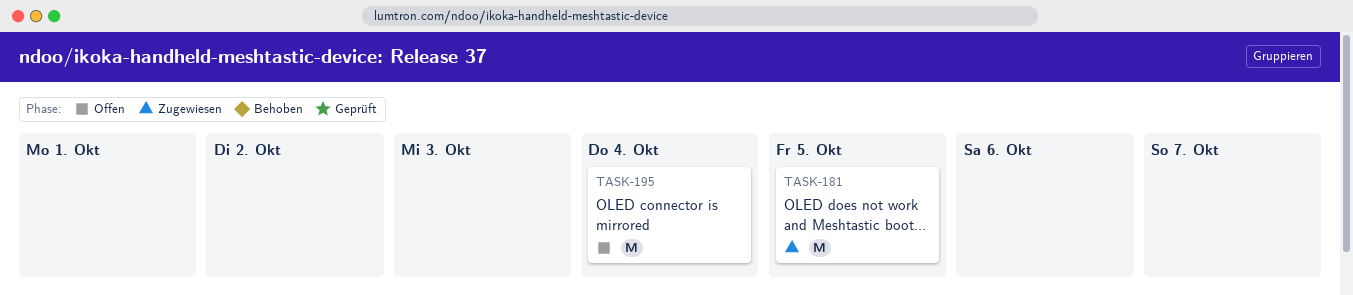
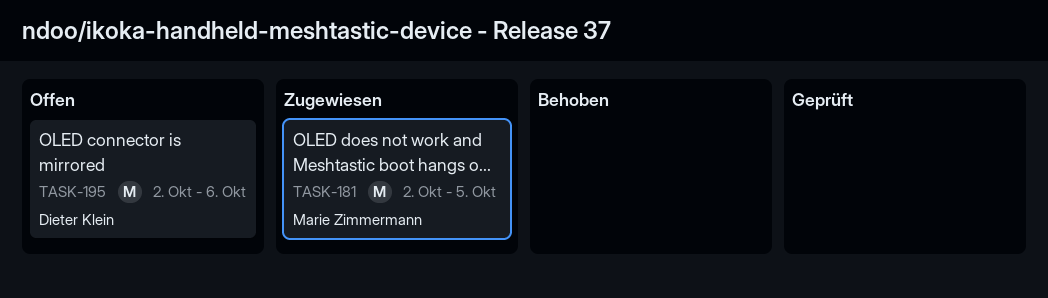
TASK-195, due: Oct 4 -> Oct 6

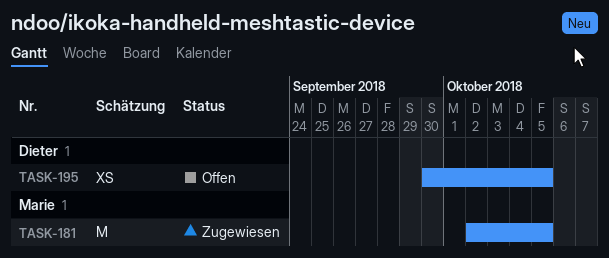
TASK-195, estimate: M -> XS
TASK-195, start: Oct 2 -> Sep 30
TASK-195, due: Oct 6 -> Oct 5

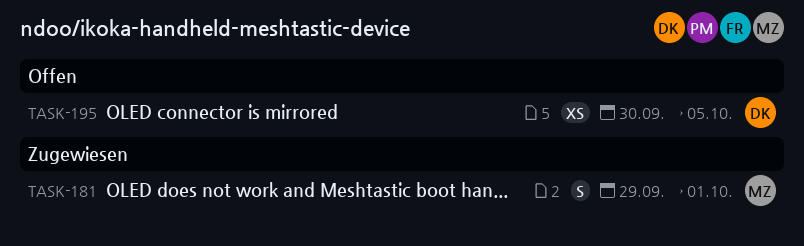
TASK-181, estimate: M -> S
TASK-181, start: Oct 2 -> Sep 29
TASK-181, due: Oct 5 -> Oct 1

